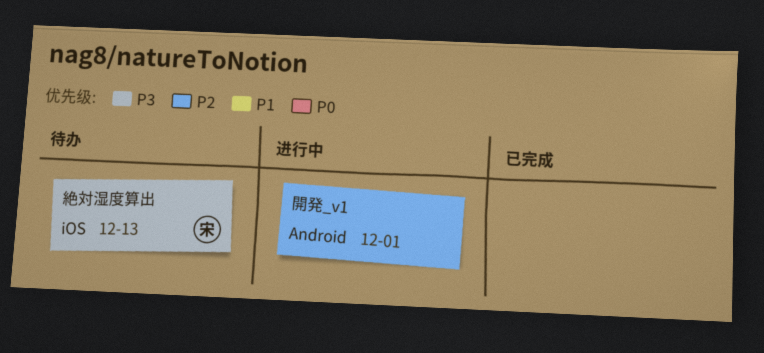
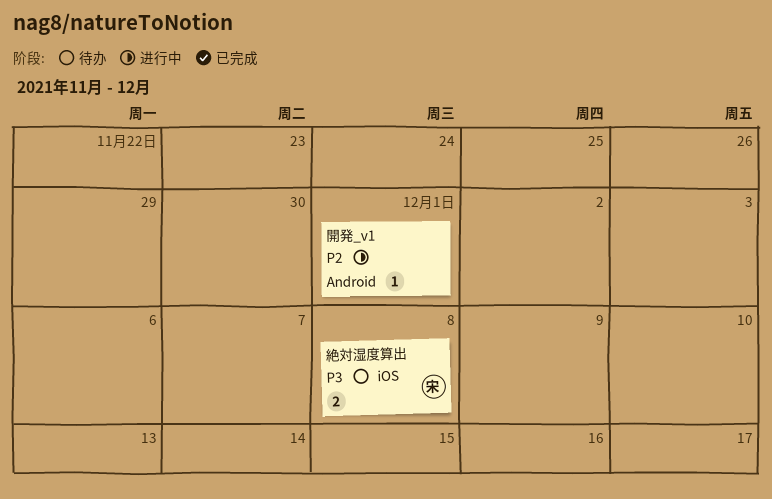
絶対湿度算出, due: Dec 13 -> Dec 8

